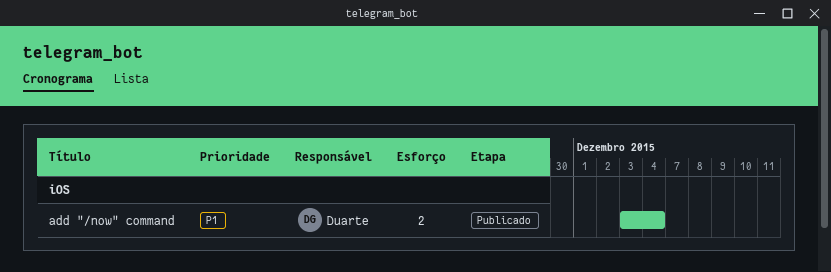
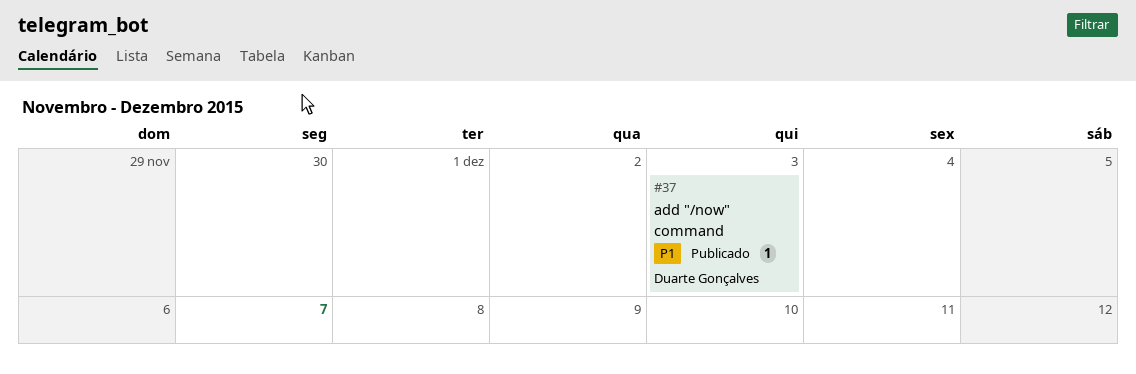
add "/now" command, estimate: 2 -> 1
add "/now" command, due: Dec 4 -> Dec 3

